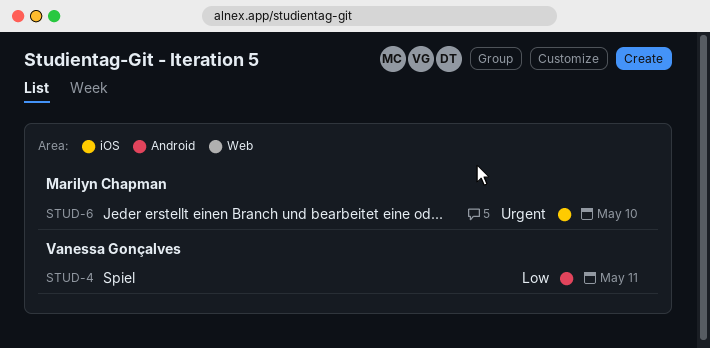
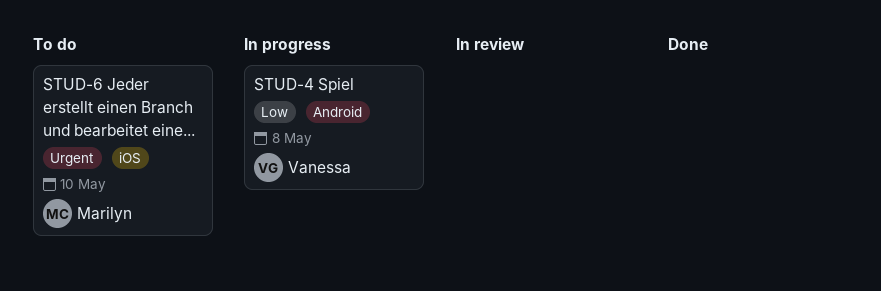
STUD-4, due: May 11 -> May 8

